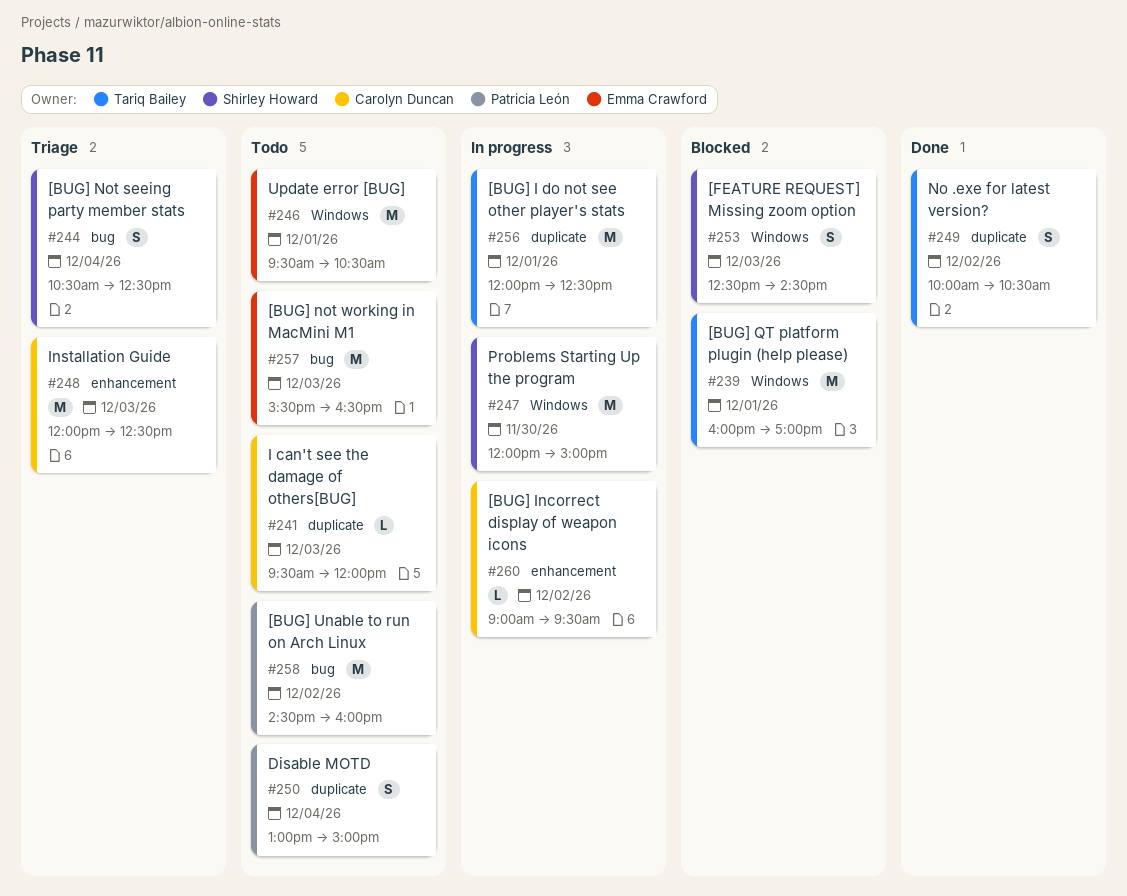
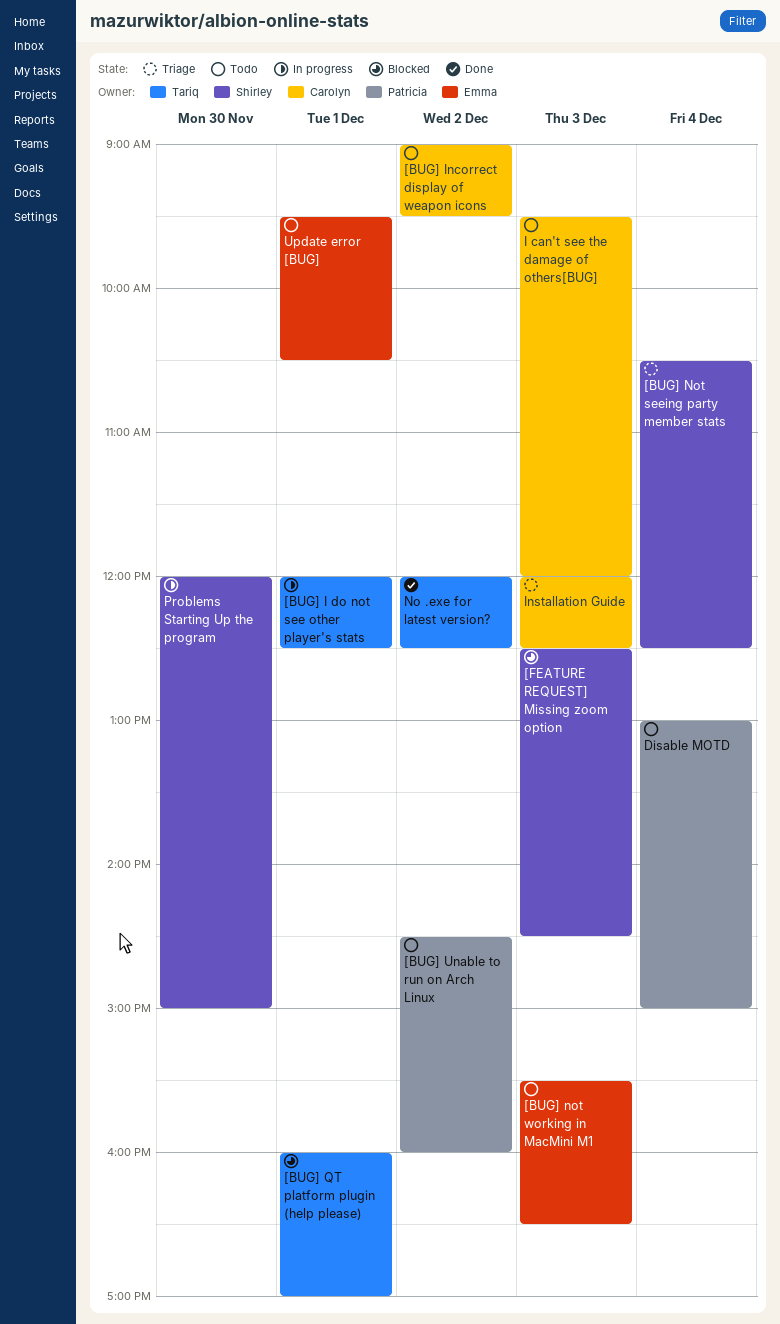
[BUG] Incorrect display of weapon icons, status: In progress -> Todo
No .exe for latest version?, begins: 10:00 -> 12:00
No .exe for latest version?, ends: 10:30 -> 12:30

